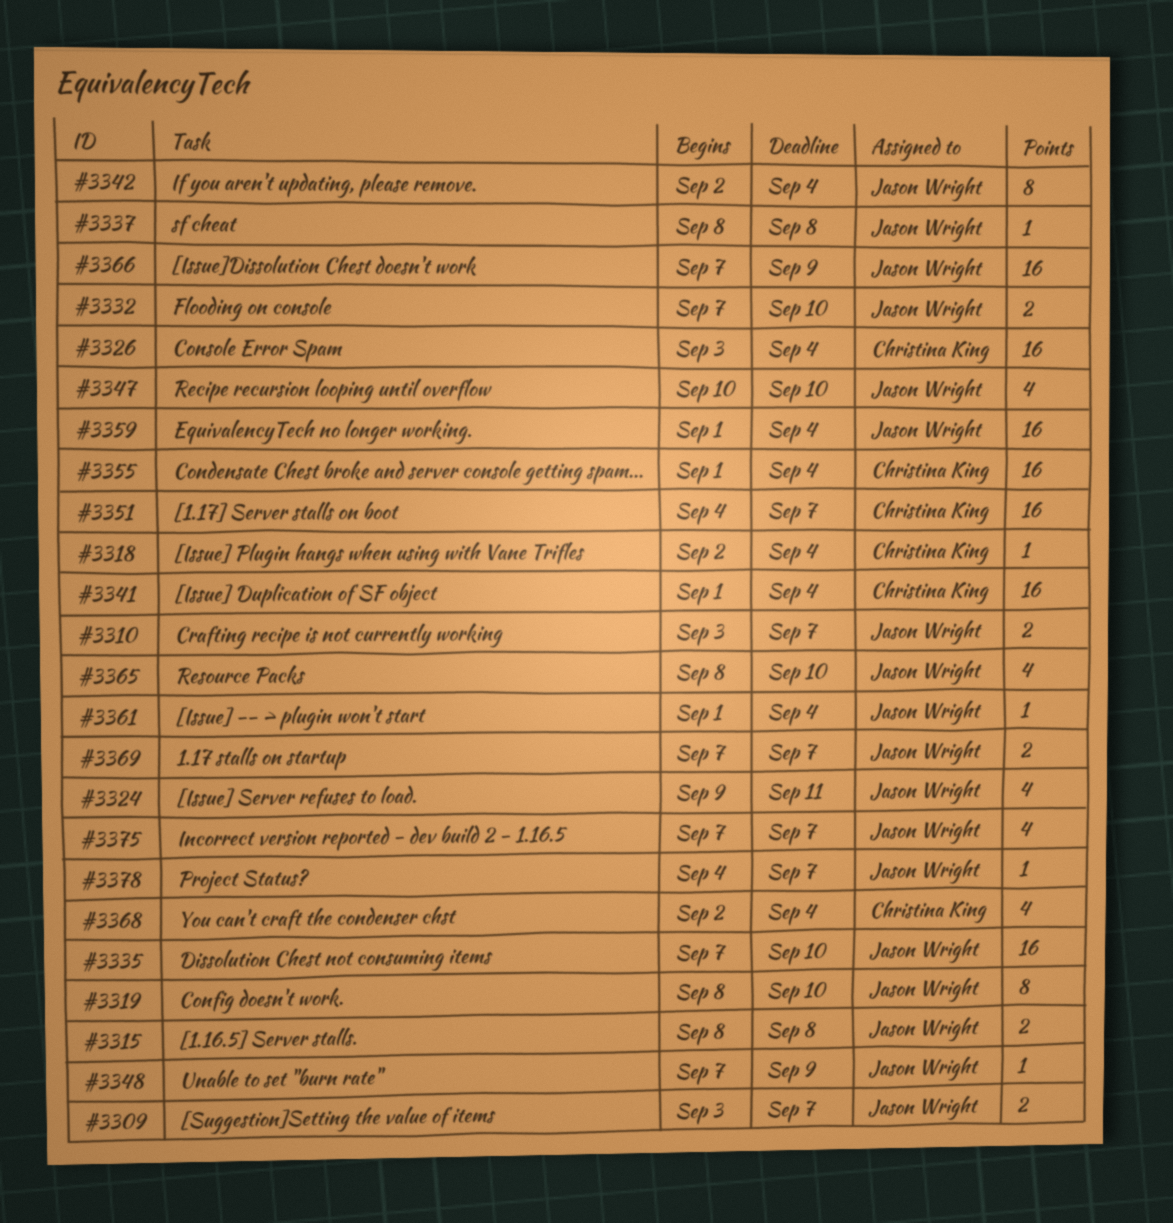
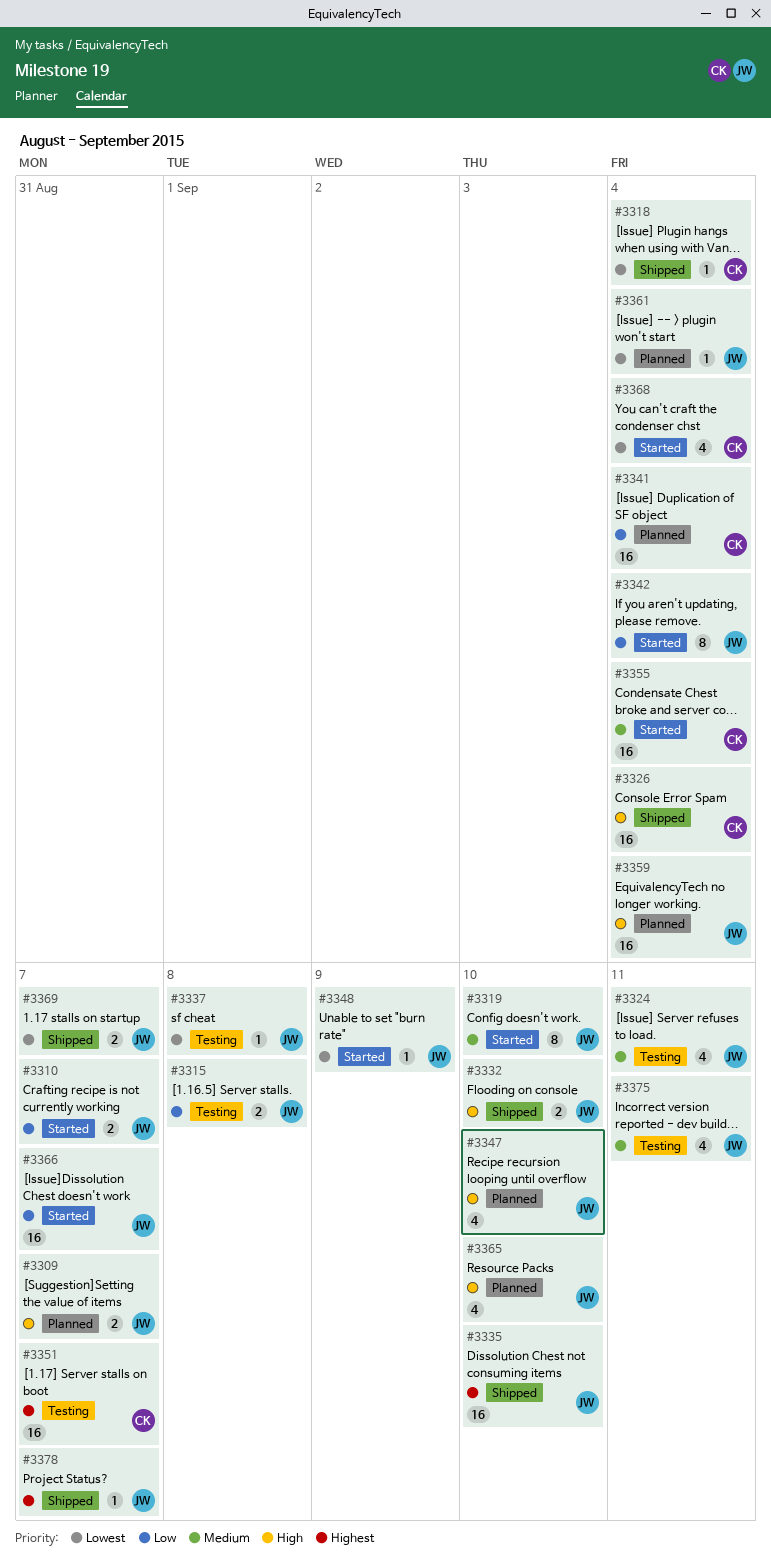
#3366, due: Sep 9 -> Sep 7
#3375, due: Sep 7 -> Sep 11

